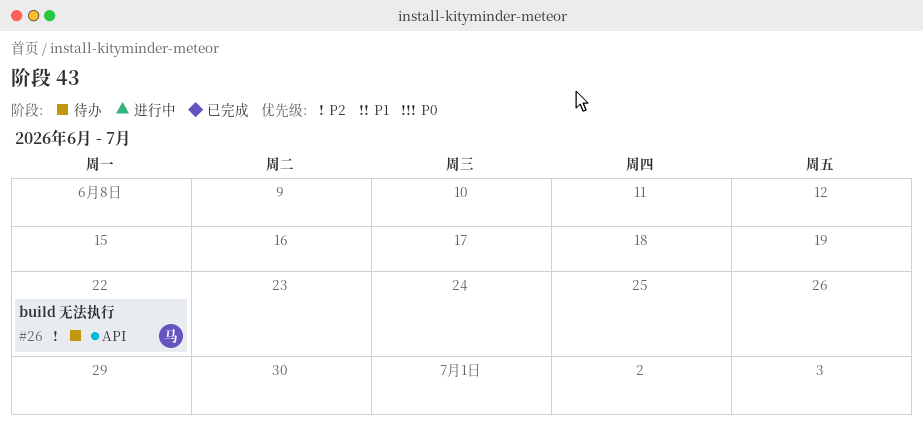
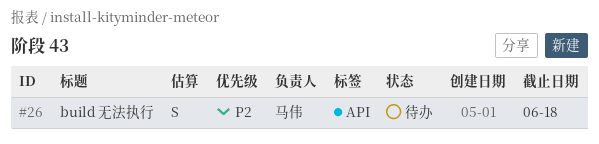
#26, due: Jun 22 -> Jun 18

